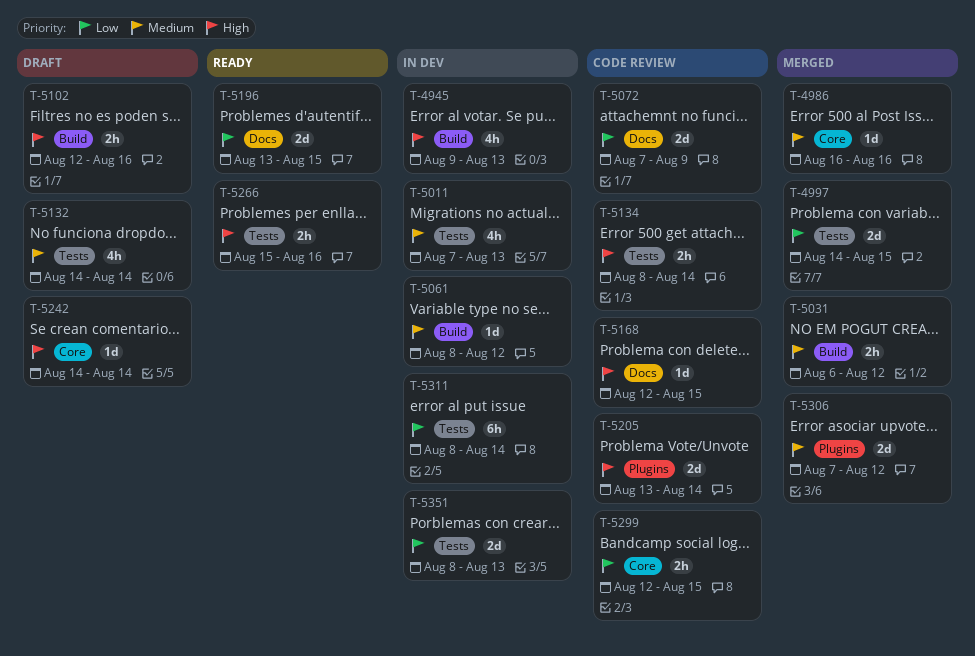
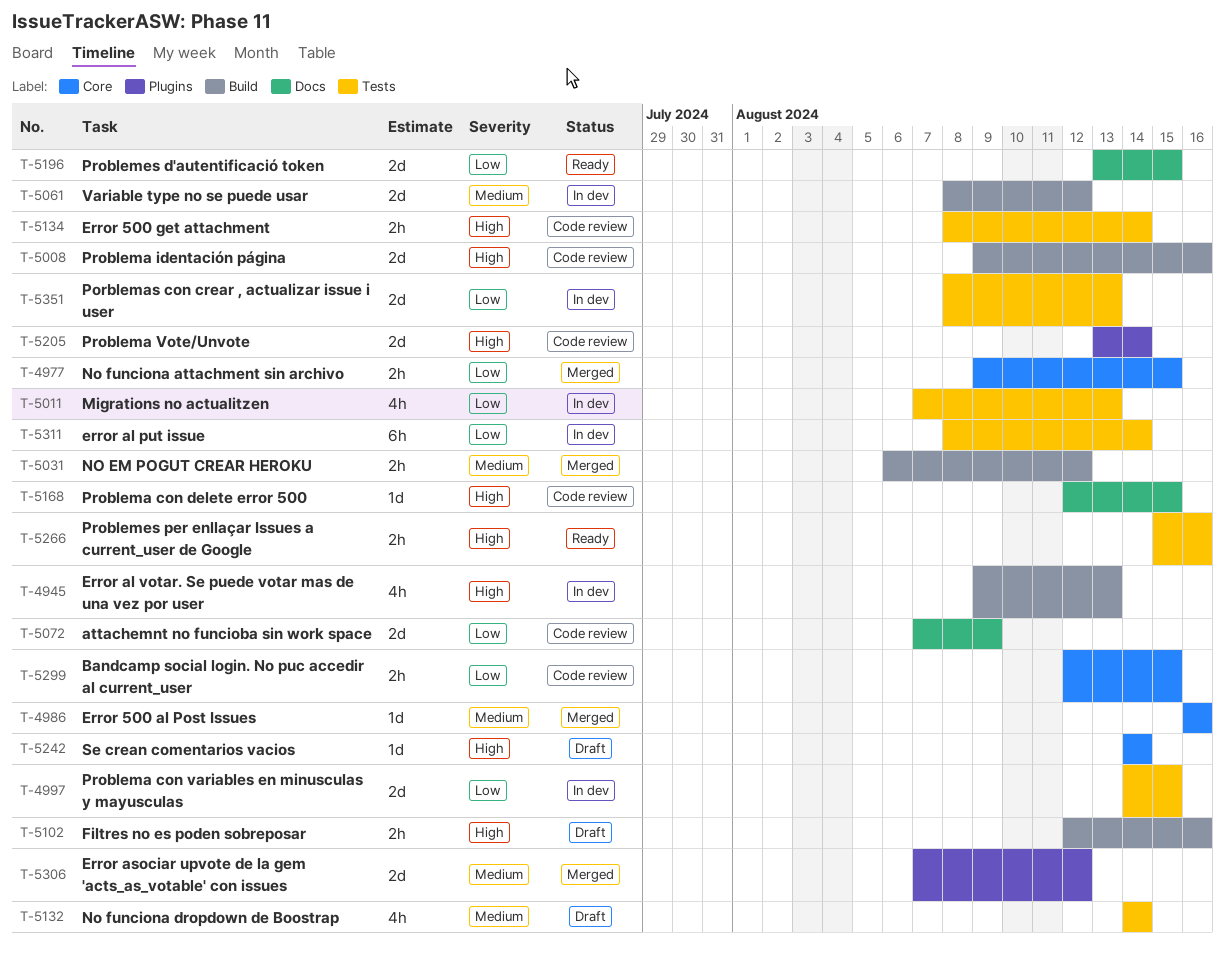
T-4977: none -> present
T-4997, status: Merged -> In dev
T-5008: none -> present
T-5011, priority: Medium -> Low
T-5061, estimate: 1d -> 2d

